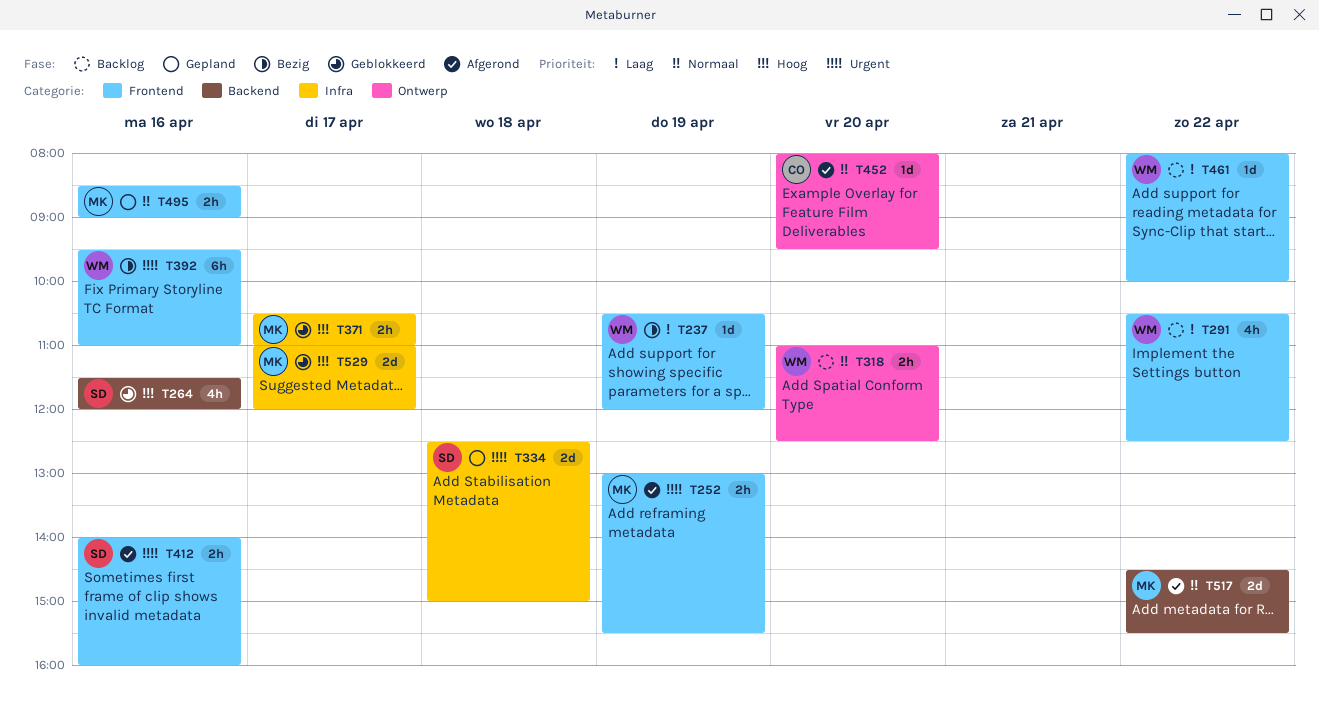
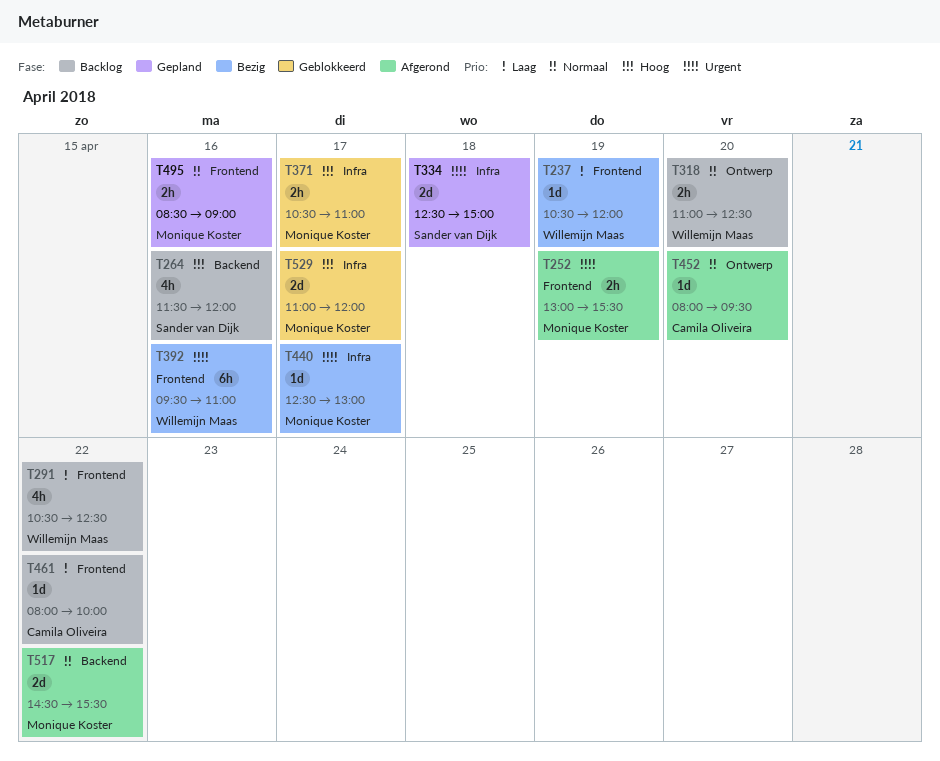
T264, status: Geblokkeerd -> Backlog
T412: present -> none
T440: none -> present
T461, owner: Willemijn Maas -> Camila Oliveira

